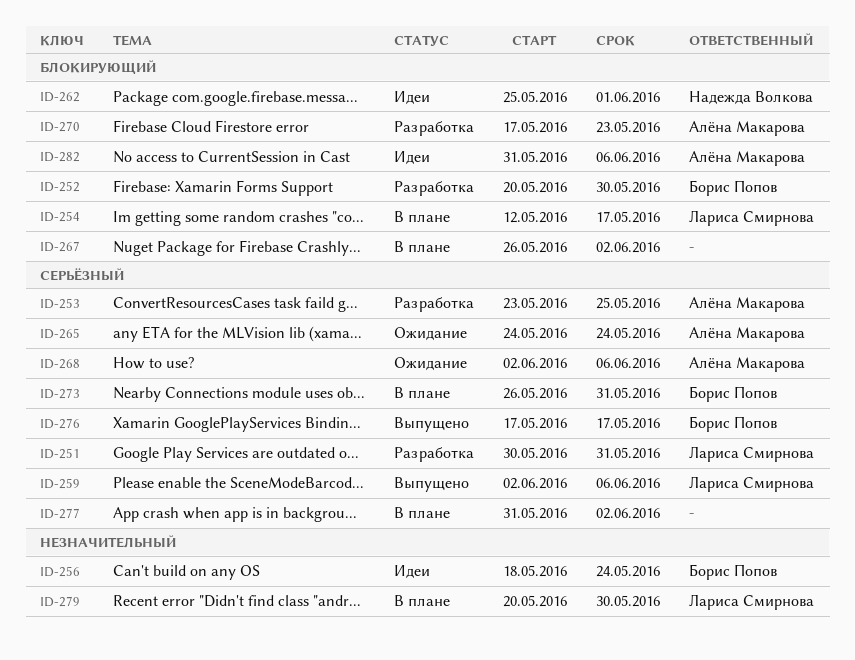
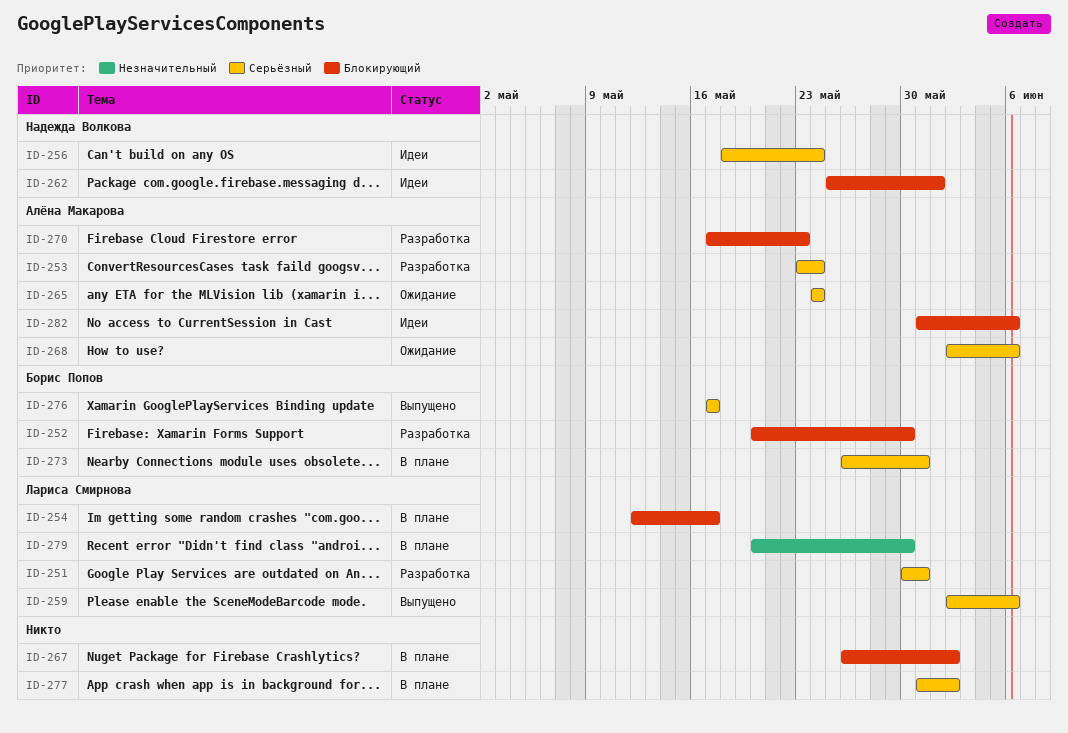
ID-253, due: May 25 -> May 24
ID-256, owner: Борис Попов -> Надежда Волкова
ID-256, priority: Незначительный -> Серьёзный

